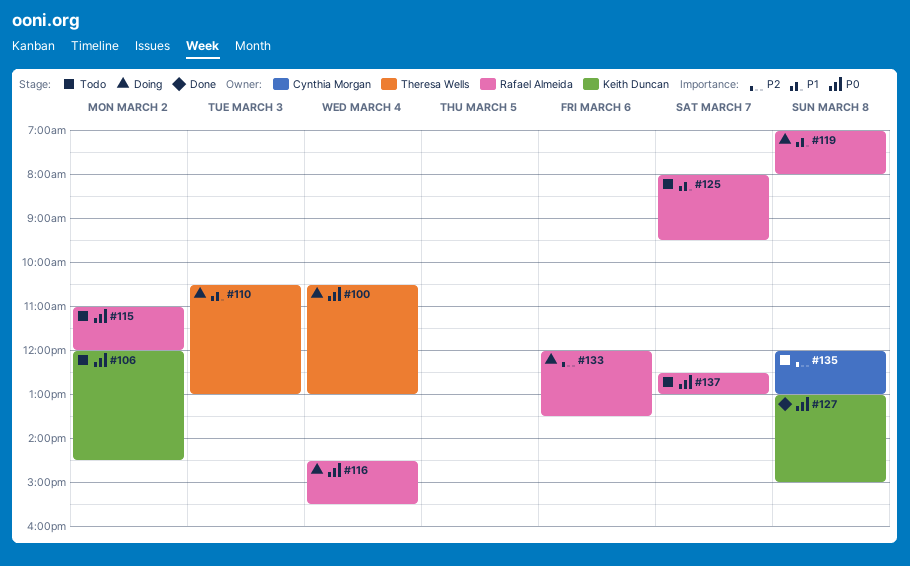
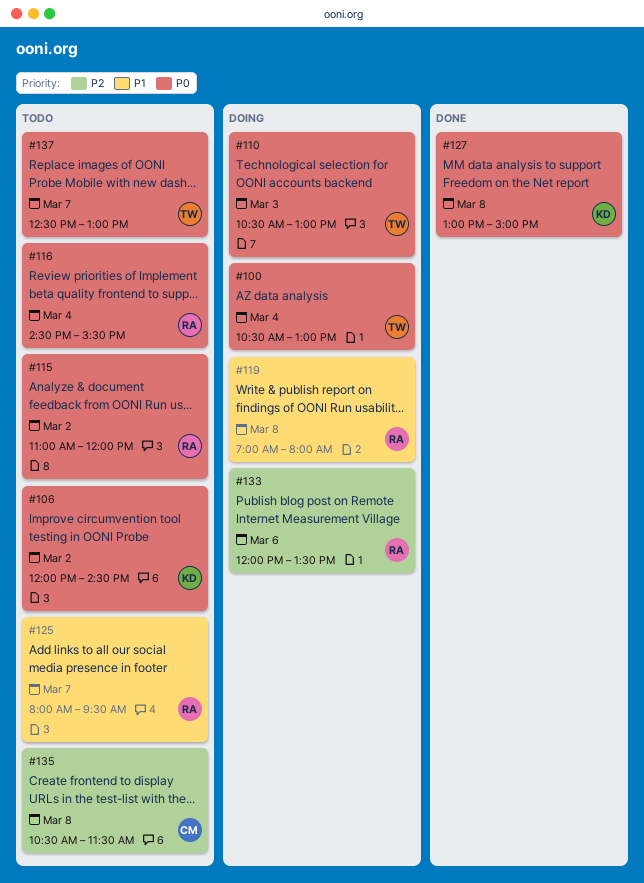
#110, priority: P1 -> P0
#116, status: Doing -> Todo
#135, begins: 12:00 -> 10:30
#135, ends: 13:00 -> 11:30
#137, owner: Rafael Almeida -> Theresa Wells

